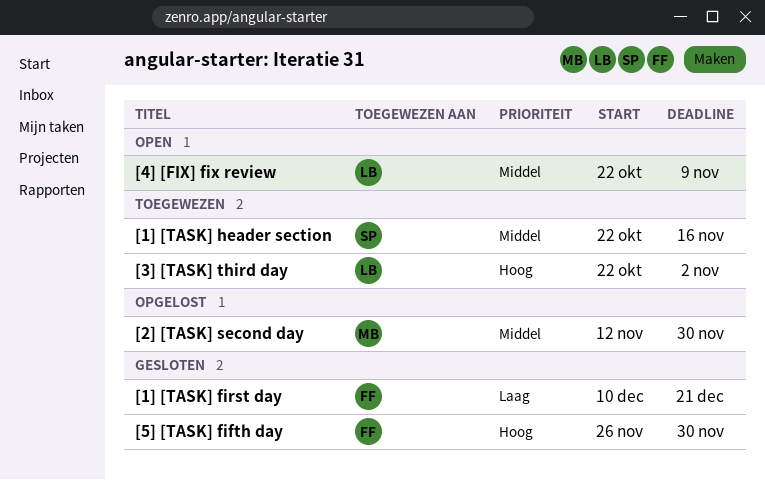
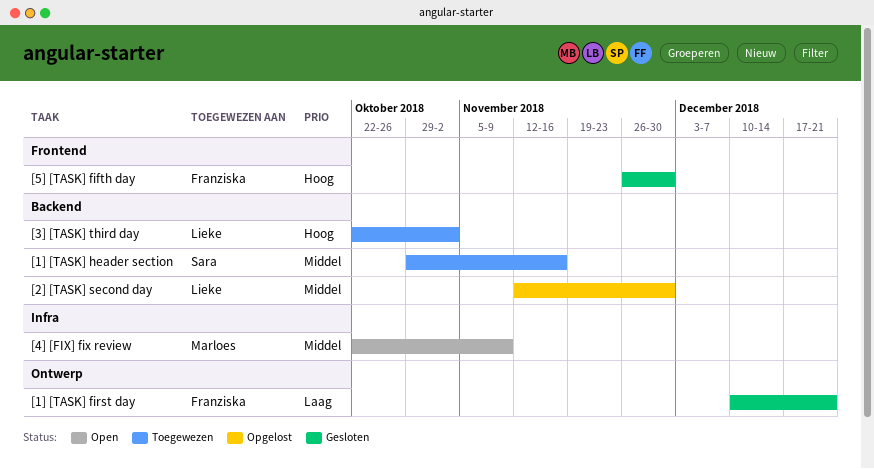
[1] [TASK] header section, start: Oct 22 -> Oct 29
[2] [TASK] second day, owner: Marloes -> Lieke
[4] [FIX] fix review, owner: Lieke -> Marloes

